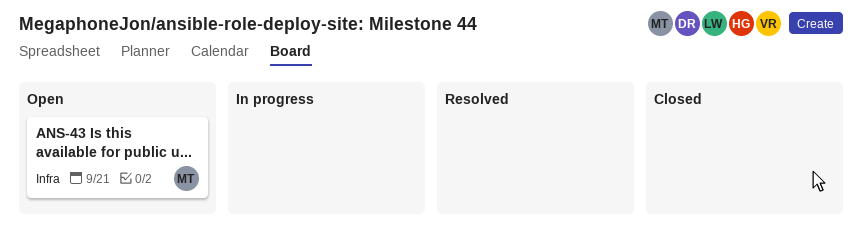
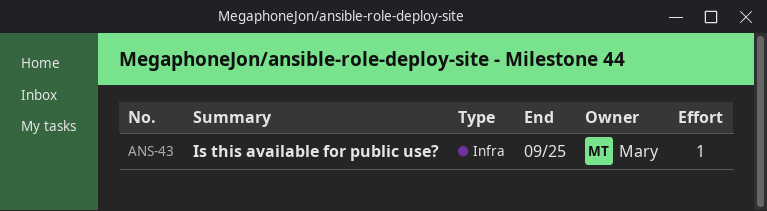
ANS-43, due: Sep 21 -> Sep 25

